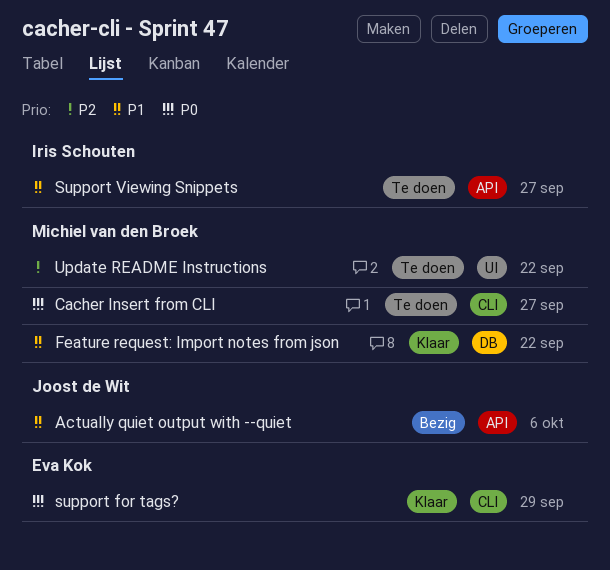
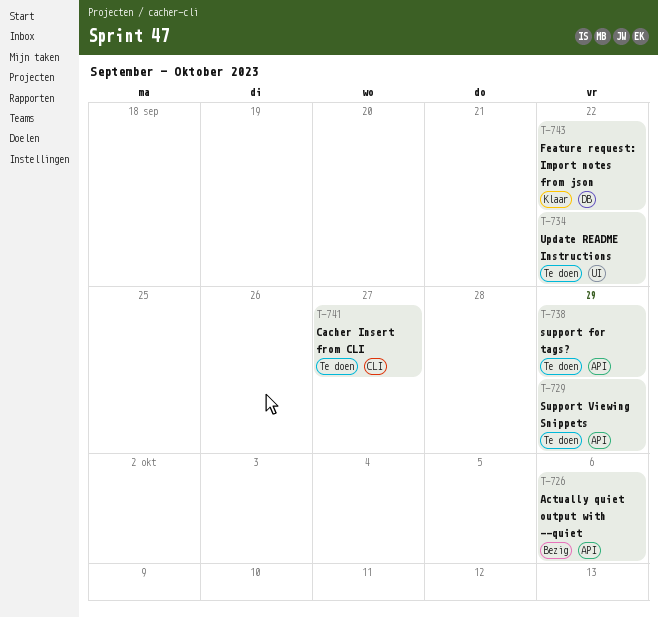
support for tags?, status: Klaar -> Te doen
support for tags?, label: CLI -> API
Support Viewing Snippets, due: Sep 27 -> Sep 29

